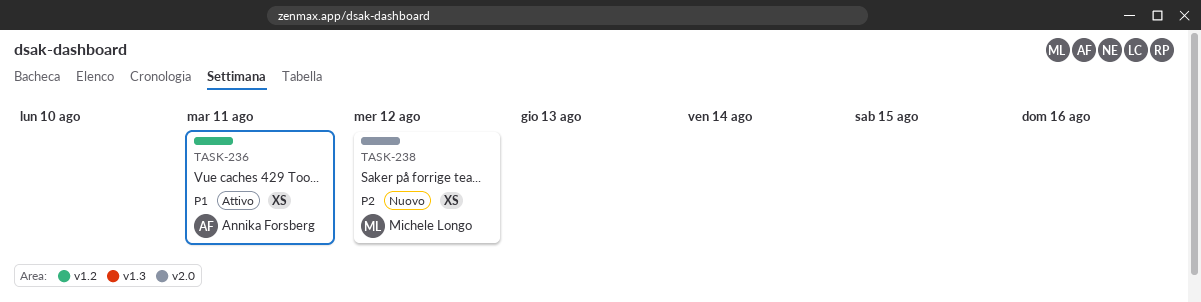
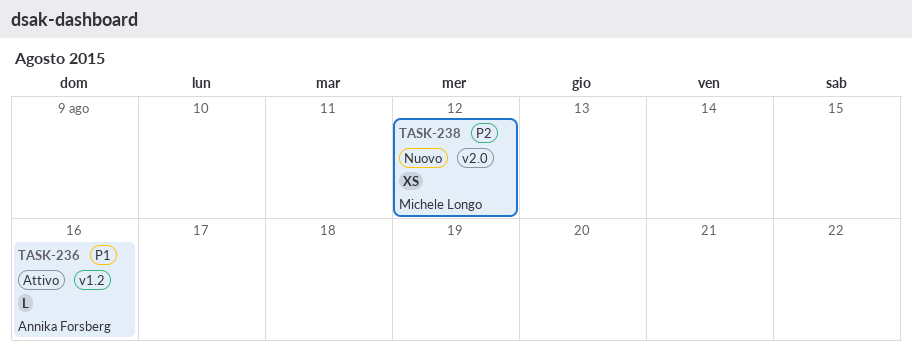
TASK-236, estimate: XS -> L
TASK-236, due: Aug 11 -> Aug 16

